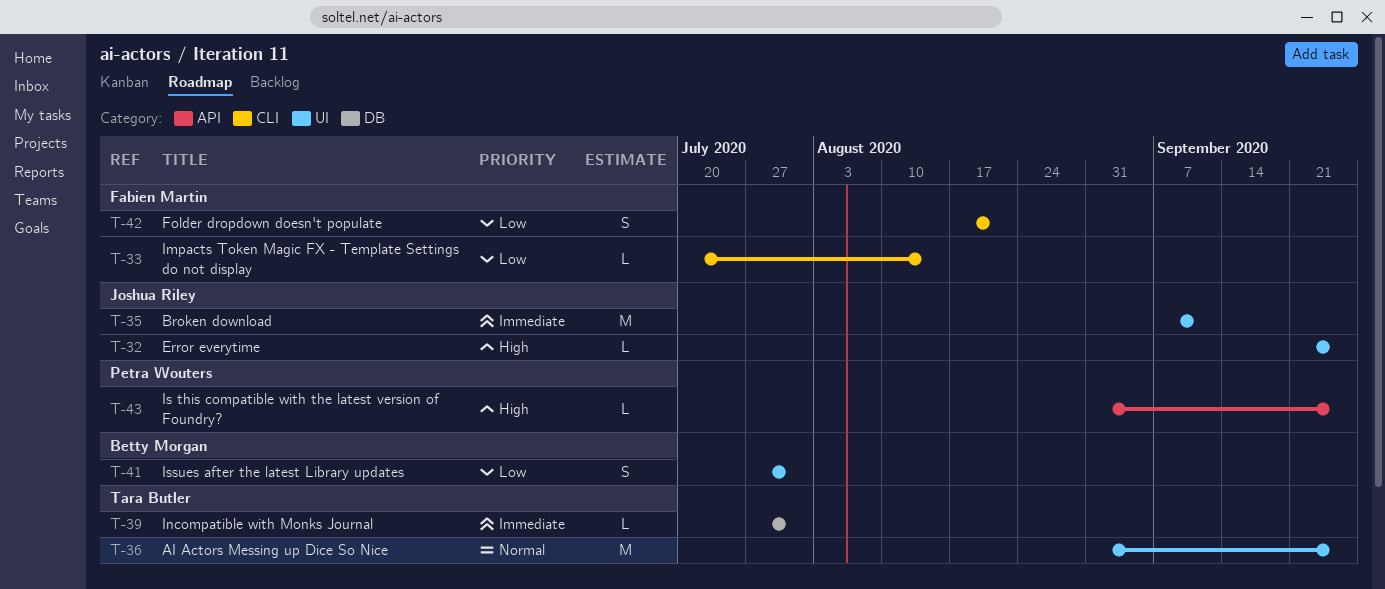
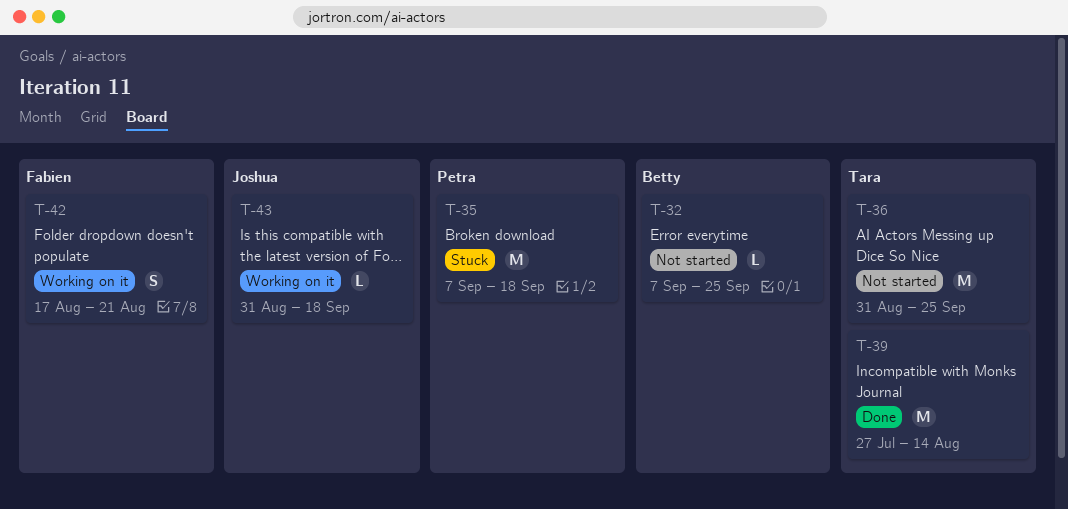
T-32, owner: Joshua Riley -> Betty Morgan
T-32, start: Sep 21 -> Sep 7
T-33: present -> none
T-35, owner: Joshua Riley -> Petra Wouters
T-35, due: Sep 11 -> Sep 18
T-39, estimate: L -> M
T-39, due: Jul 31 -> Aug 14
T-41: present -> none
T-43, owner: Petra Wouters -> Joshua Riley
T-43, due: Sep 25 -> Sep 18

